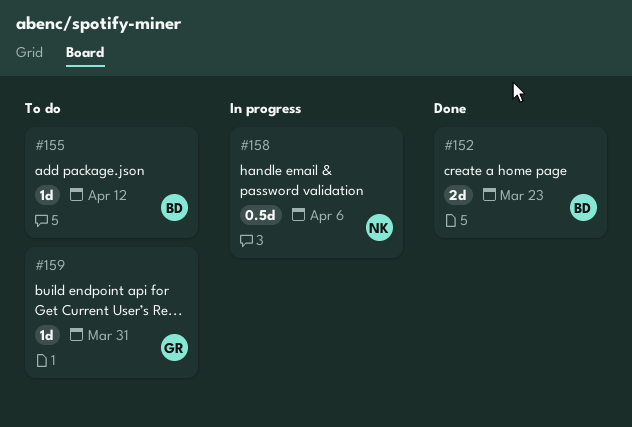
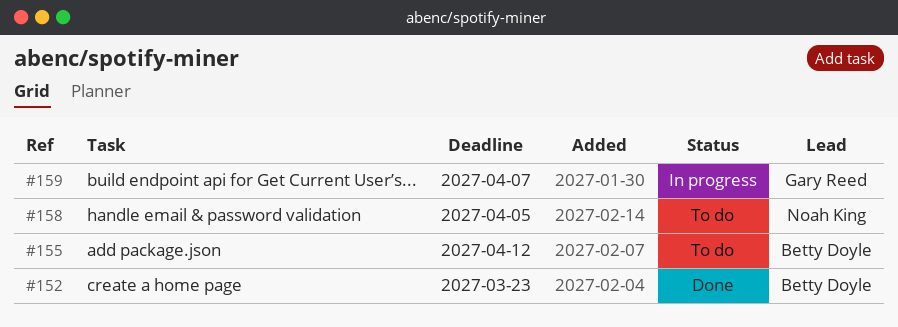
#158, status: In progress -> To do
#158, due: Apr 6 -> Apr 5
#159, status: To do -> In progress
#159, due: Mar 31 -> Apr 7

